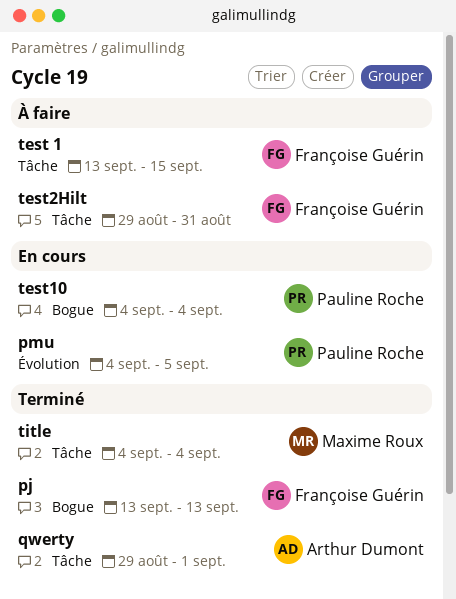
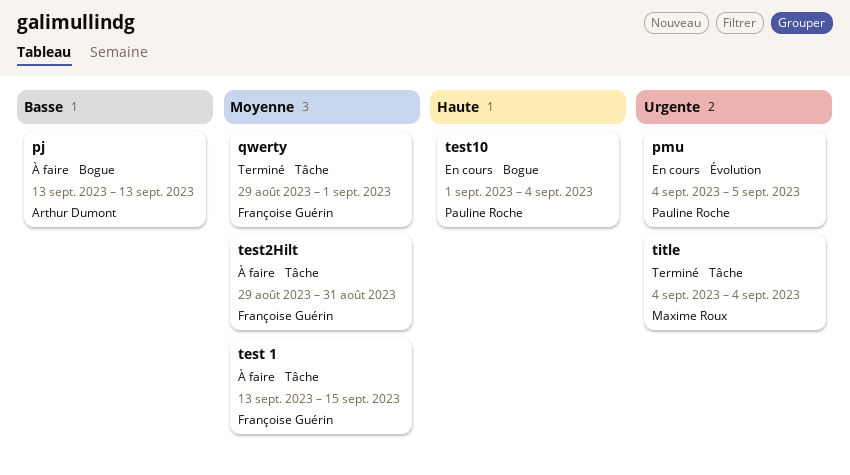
pj, status: Terminé -> À faire
pj, owner: Françoise Guérin -> Arthur Dumont
qwerty, owner: Arthur Dumont -> Françoise Guérin
test10, start: Sep 4 -> Sep 1

